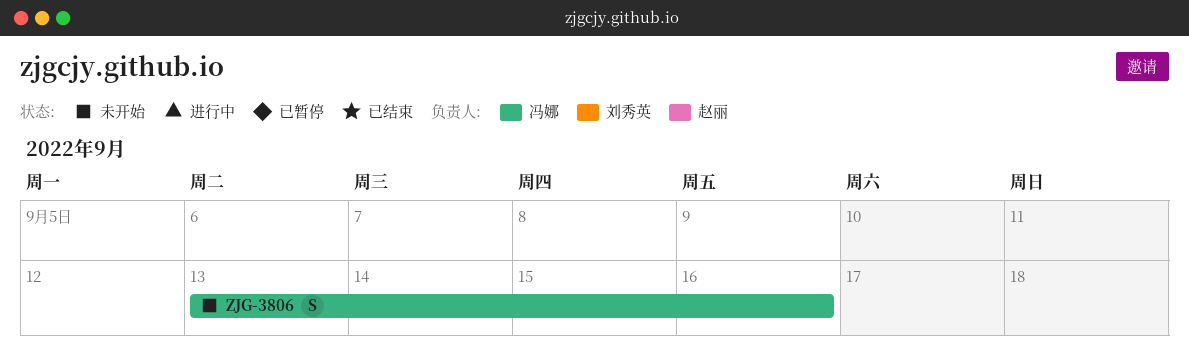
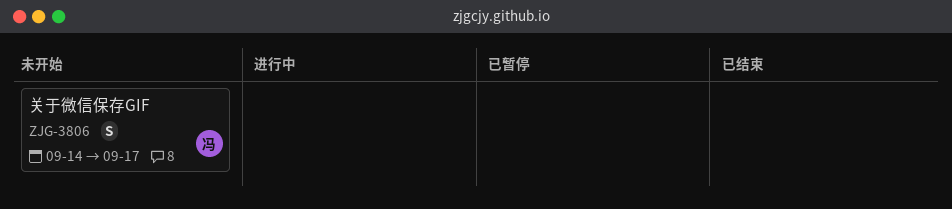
ZJG-3806, start: Sep 13 -> Sep 14
ZJG-3806, due: Sep 16 -> Sep 17

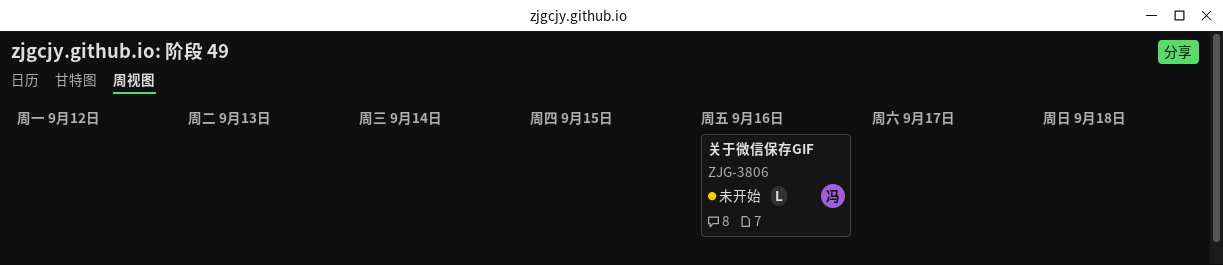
ZJG-3806, estimate: S -> L
ZJG-3806, due: Sep 17 -> Sep 16

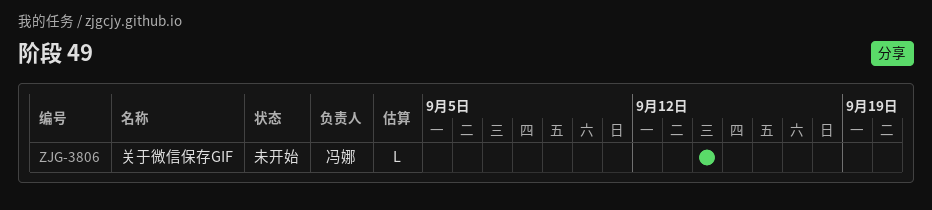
ZJG-3806, due: Sep 16 -> Sep 14

